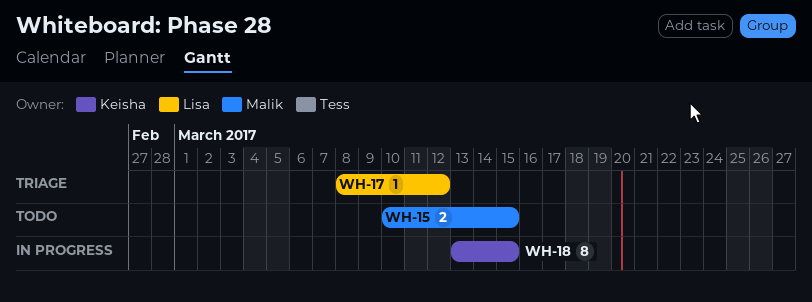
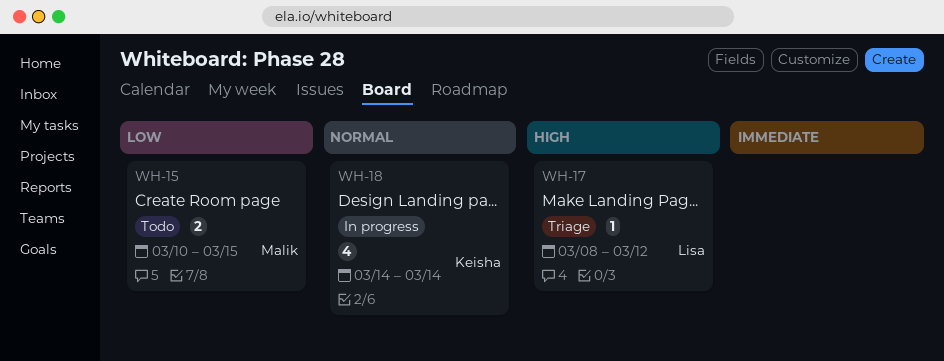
WH-18, estimate: 8 -> 4
WH-18, start: Mar 13 -> Mar 14
WH-18, due: Mar 15 -> Mar 14

